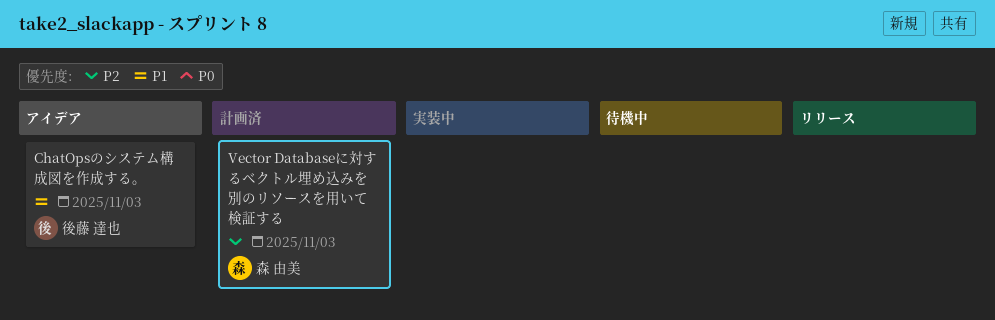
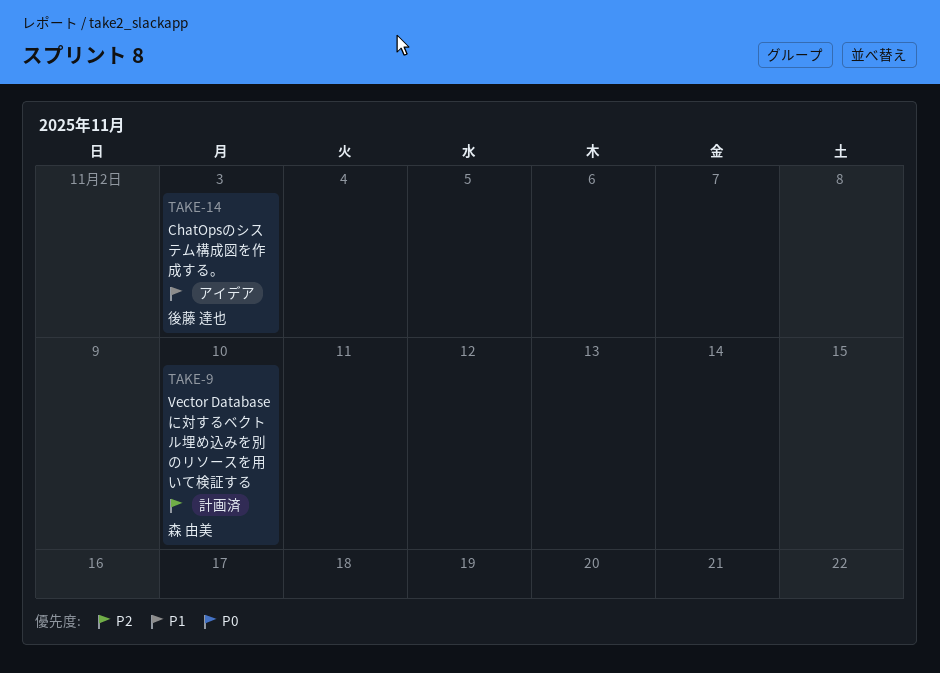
Vector Databaseに対するベクトル埋め込みを別のリソースを用いて検証する, due: Nov 3 -> Nov 10

